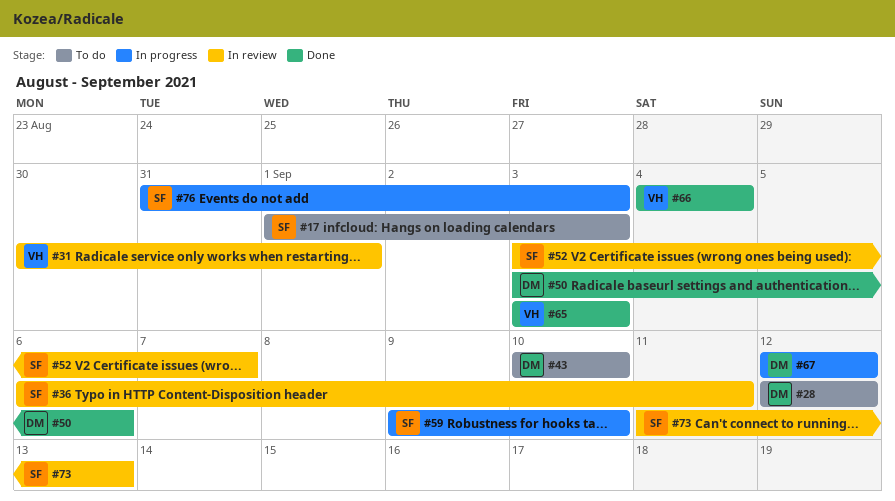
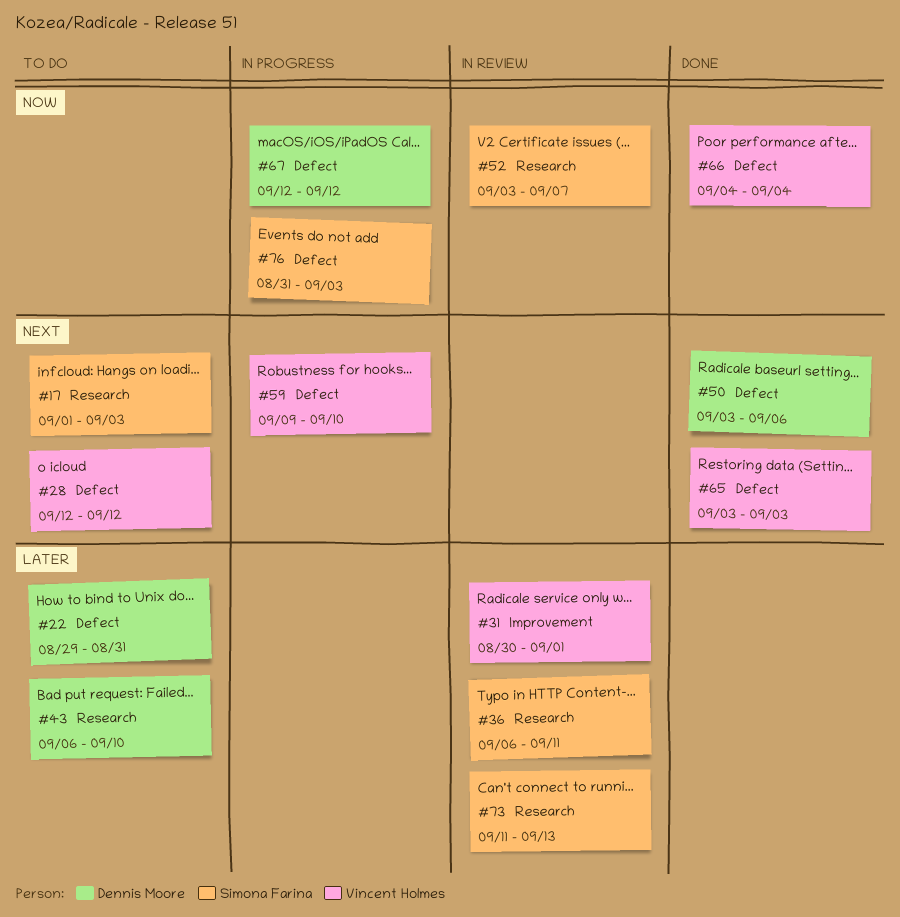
#22: none -> present
#28, owner: Dennis Moore -> Vincent Holmes
#43, start: Sep 10 -> Sep 6
#59, owner: Simona Farina -> Vincent Holmes

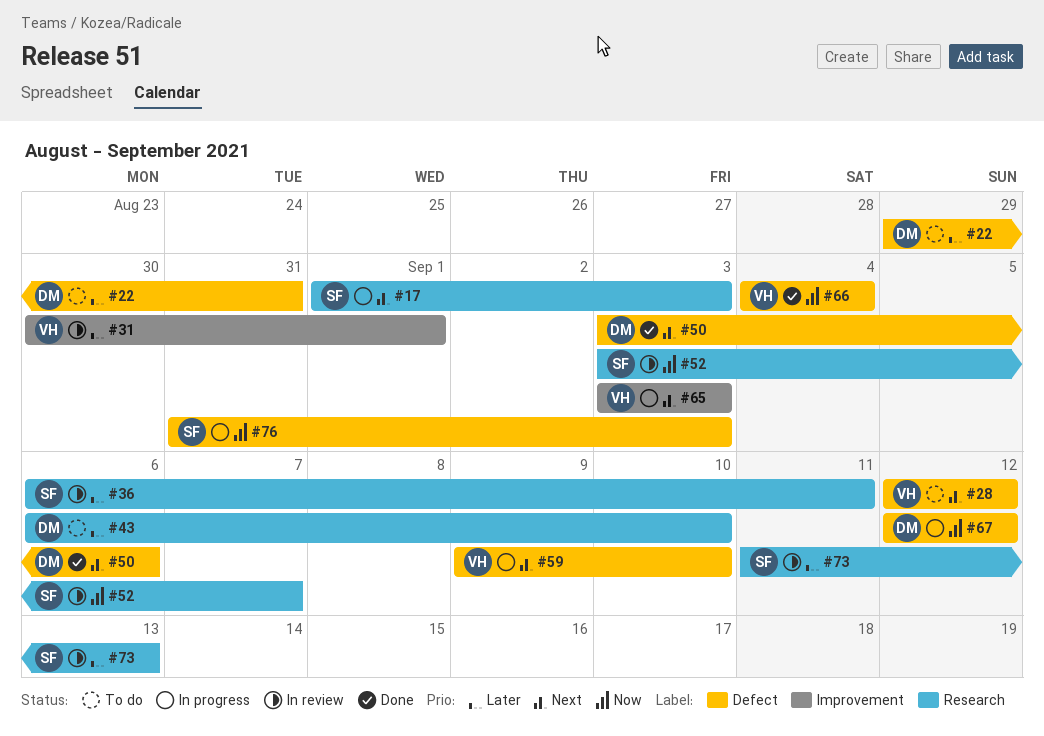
#17, status: To do -> In progress
#65, status: Done -> In progress
#65, label: Defect -> Improvement

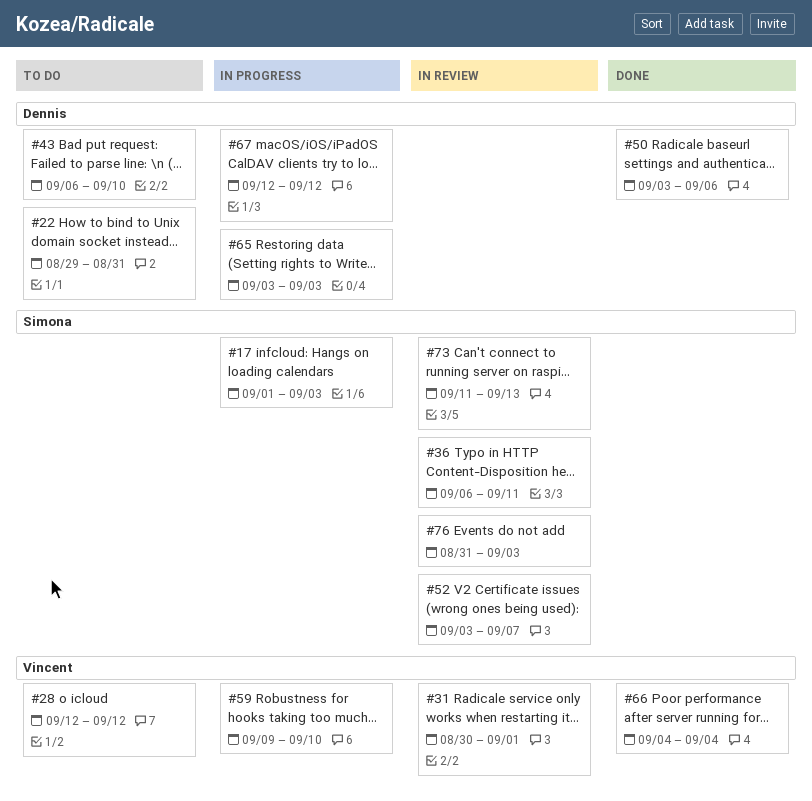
#65, owner: Vincent -> Dennis
#76, status: In progress -> In review

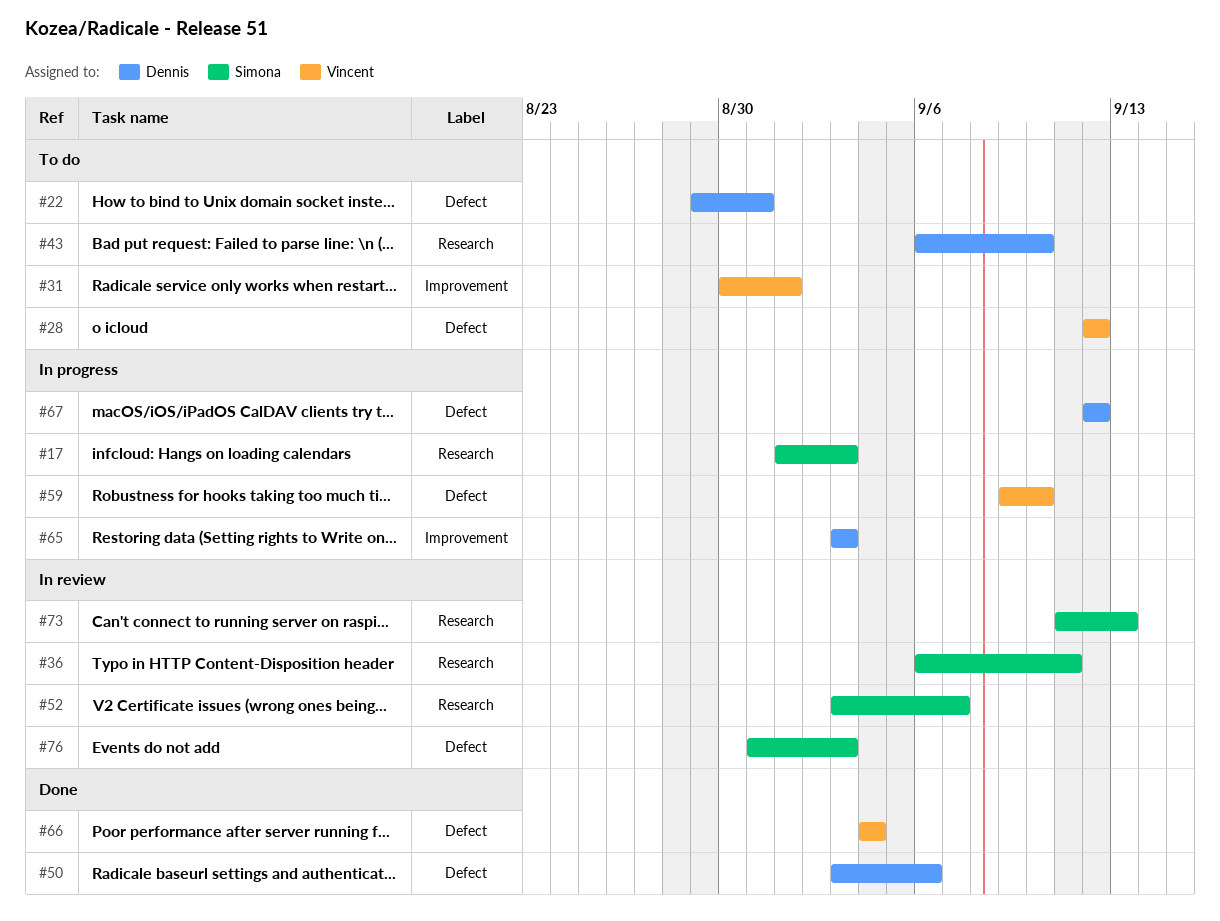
#31, status: In review -> To do

